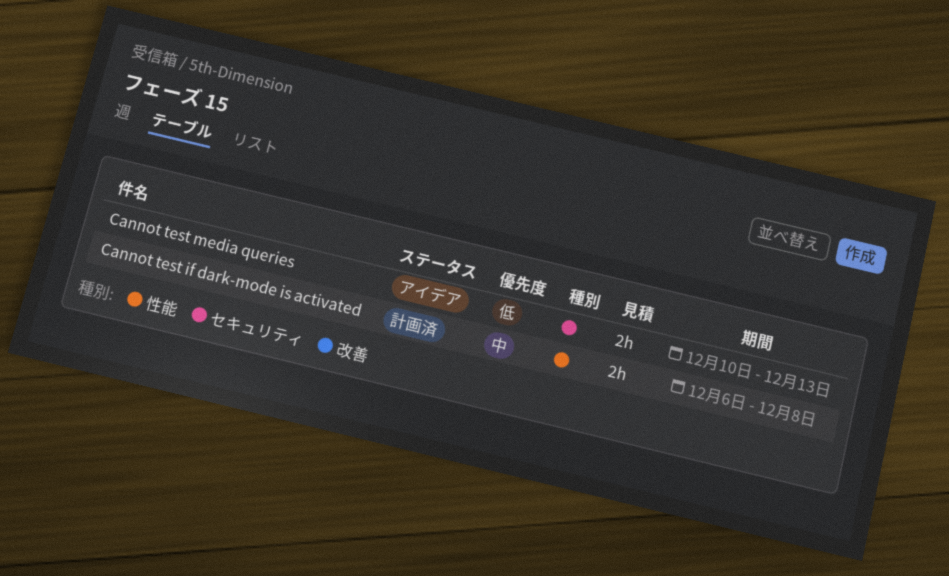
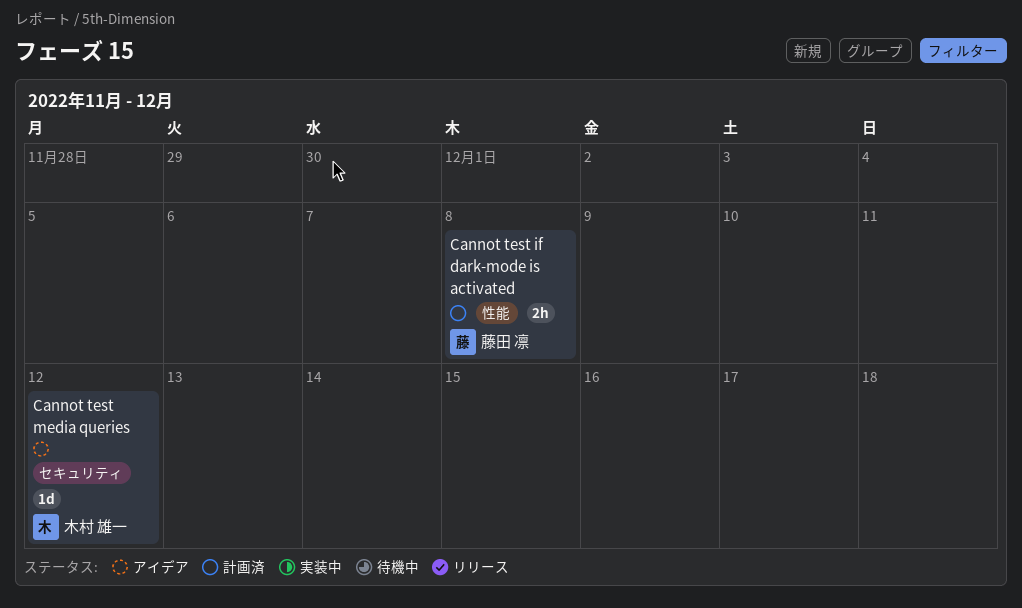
Cannot test media queries, estimate: 2h -> 1d
Cannot test media queries, due: Dec 13 -> Dec 12

